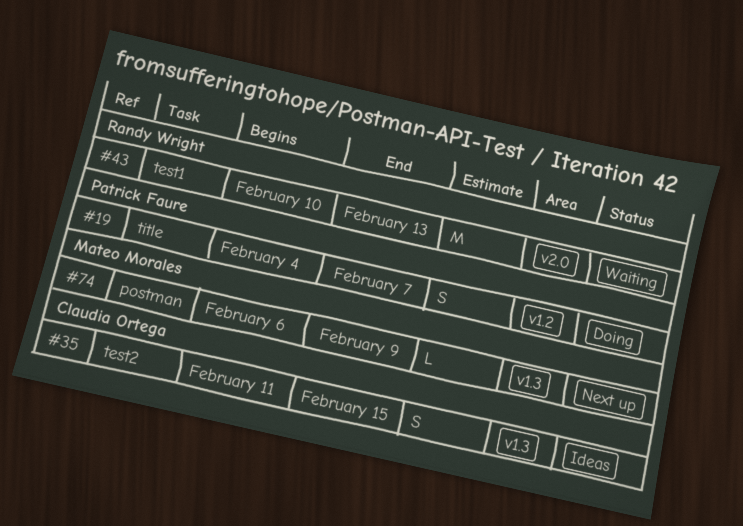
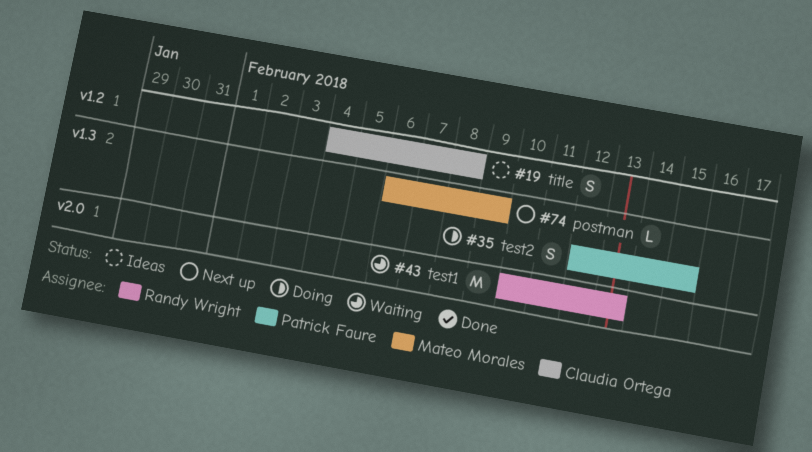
#19, status: Doing -> Ideas
#19, owner: Patrick Faure -> Claudia Ortega
#19, due: Feb 7 -> Feb 8
#35, status: Ideas -> Doing
#35, owner: Claudia Ortega -> Patrick Faure
#35, start: Feb 11 -> Feb 12

